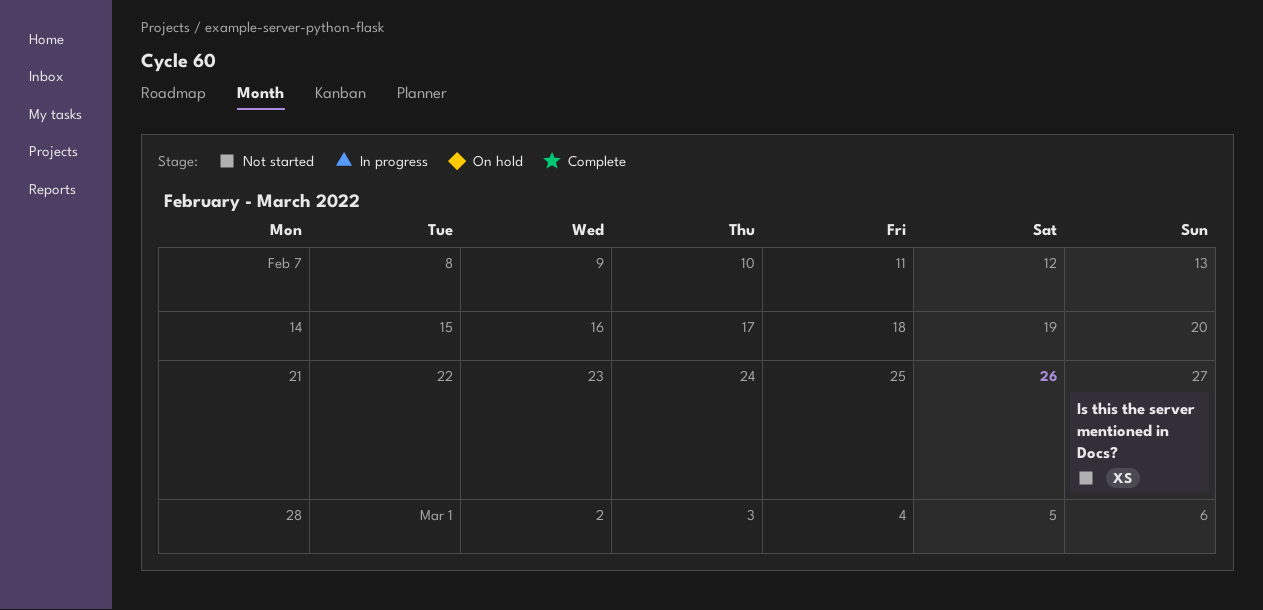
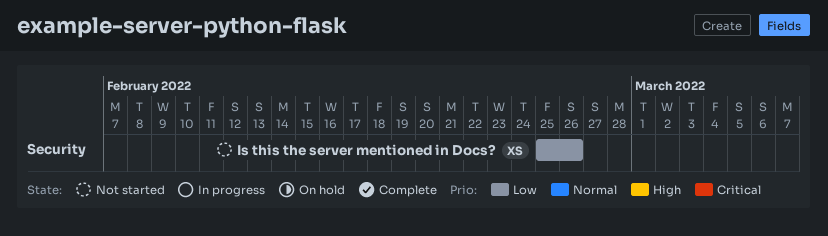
Is this the server mentioned in Docs?, due: Feb 27 -> Feb 26

